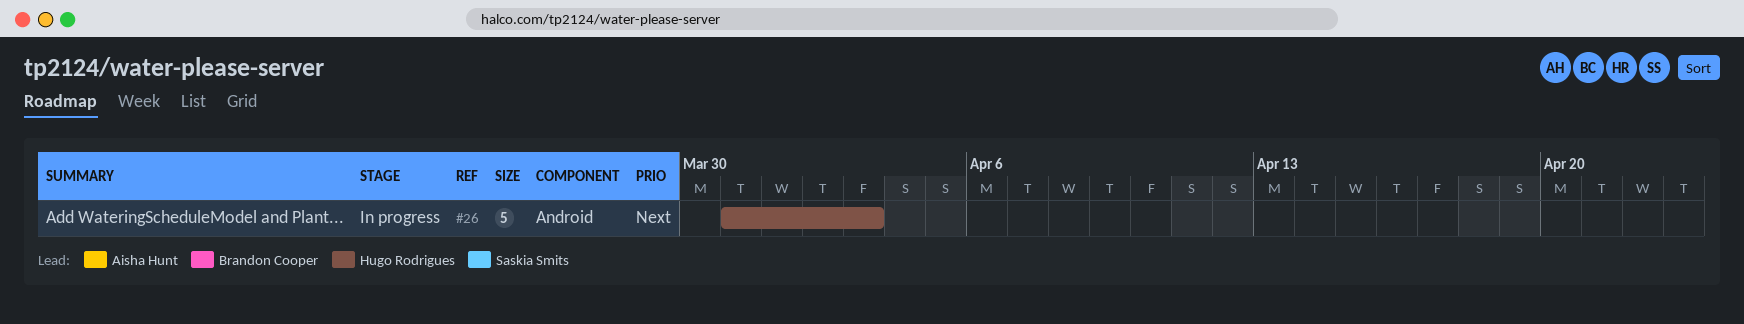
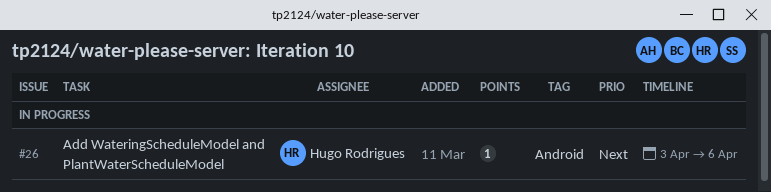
#26, estimate: 5 -> 1
#26, start: Mar 31 -> Apr 3
#26, due: Apr 3 -> Apr 6

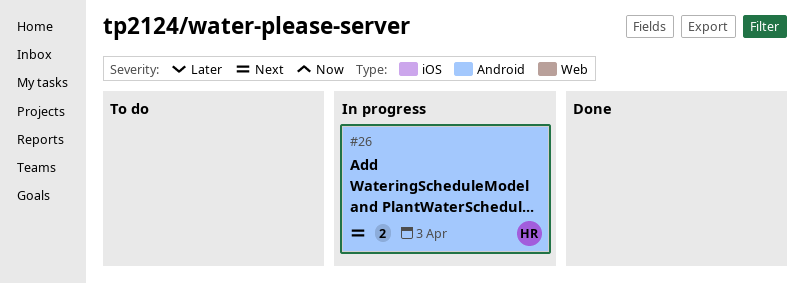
#26, estimate: 1 -> 2
#26, due: Apr 6 -> Apr 3

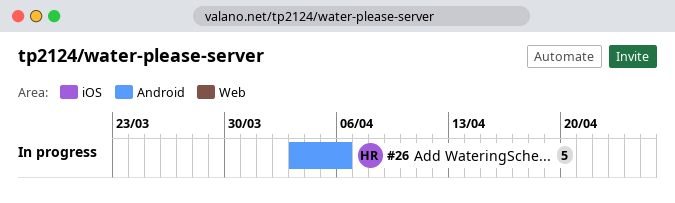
#26, estimate: 2 -> 5
#26, due: Apr 3 -> Apr 6

